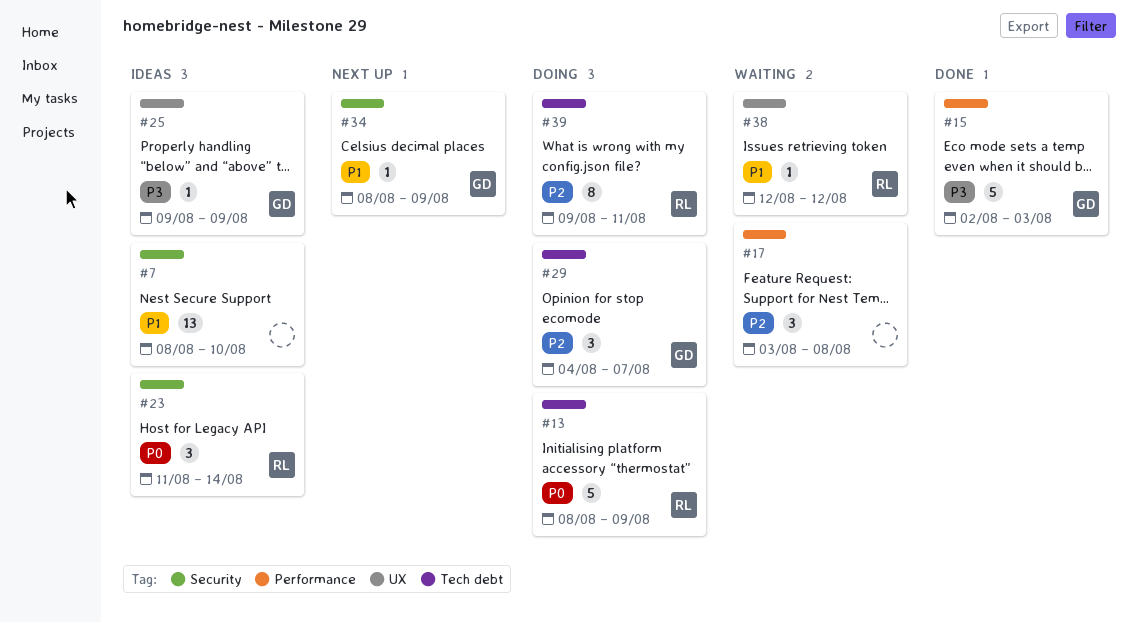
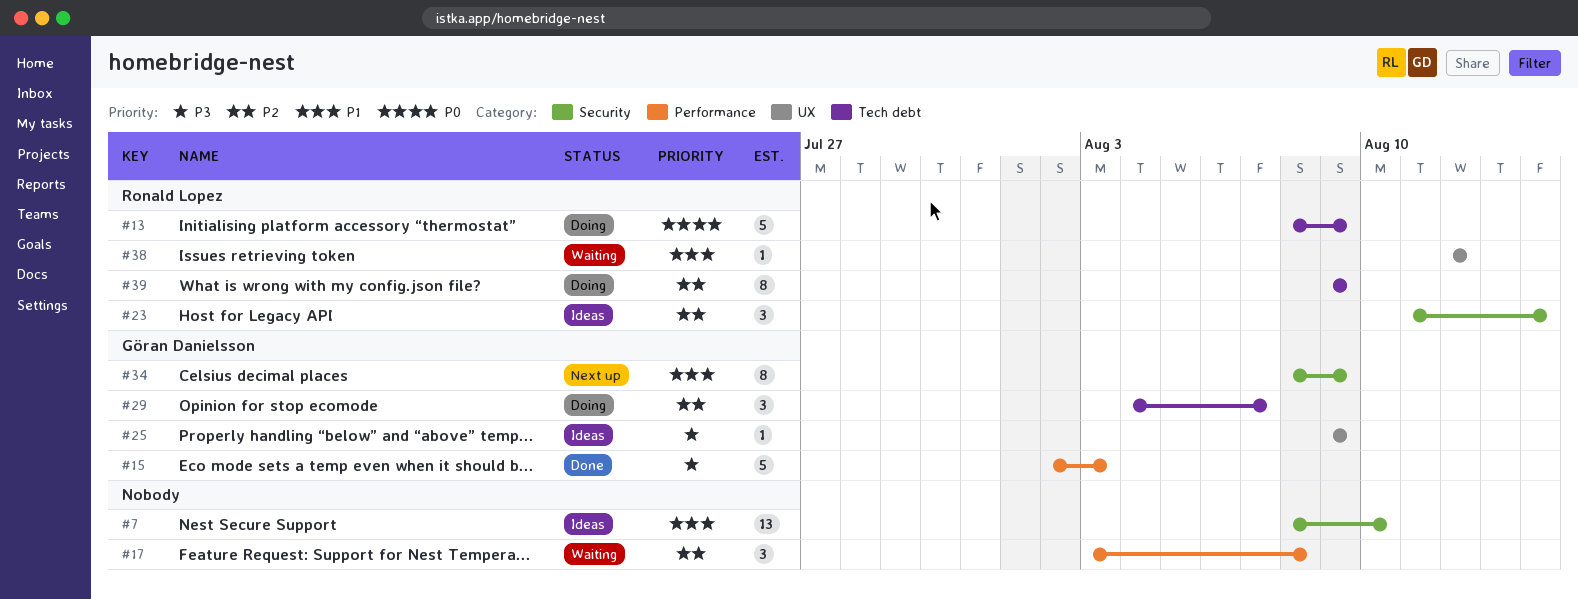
#23, priority: P0 -> P2
#34, estimate: 1 -> 8
#39, due: Aug 11 -> Aug 9

